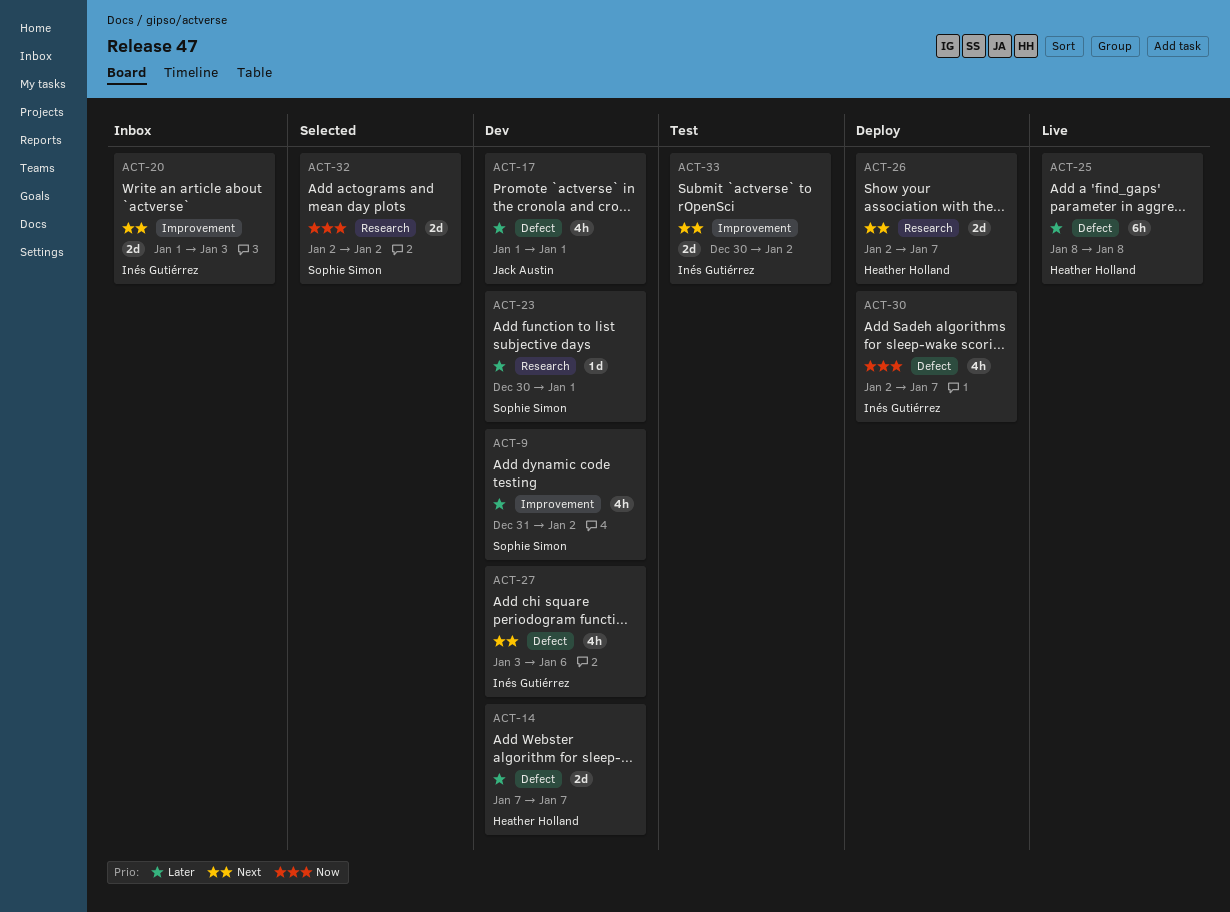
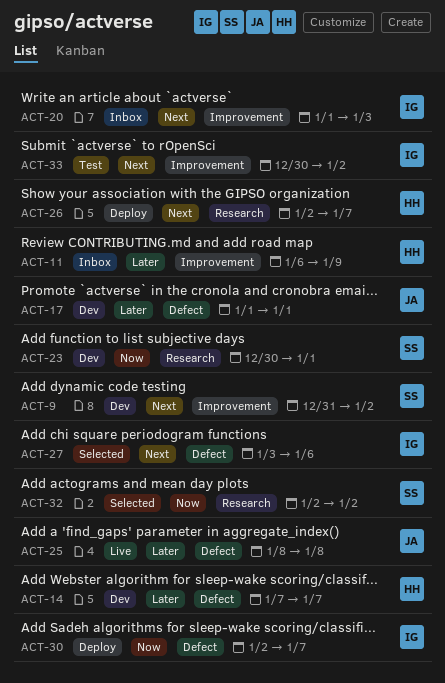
ACT-9, priority: Later -> Next
ACT-11: none -> present
ACT-23, priority: Later -> Now
ACT-25, owner: Heather Holland -> Jack Austin
ACT-27, status: Dev -> Selected

